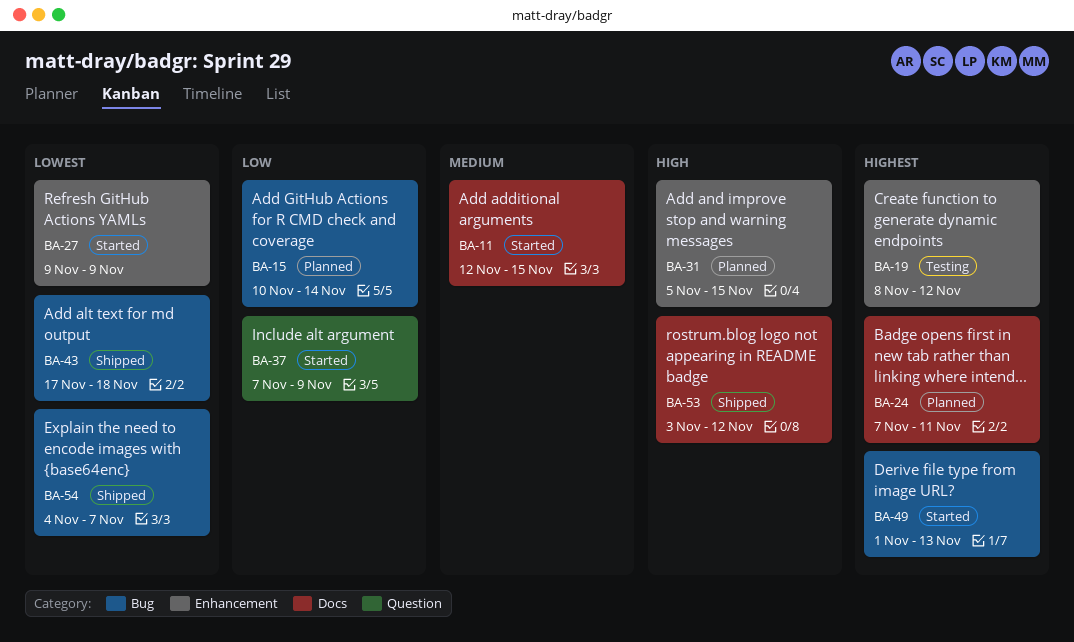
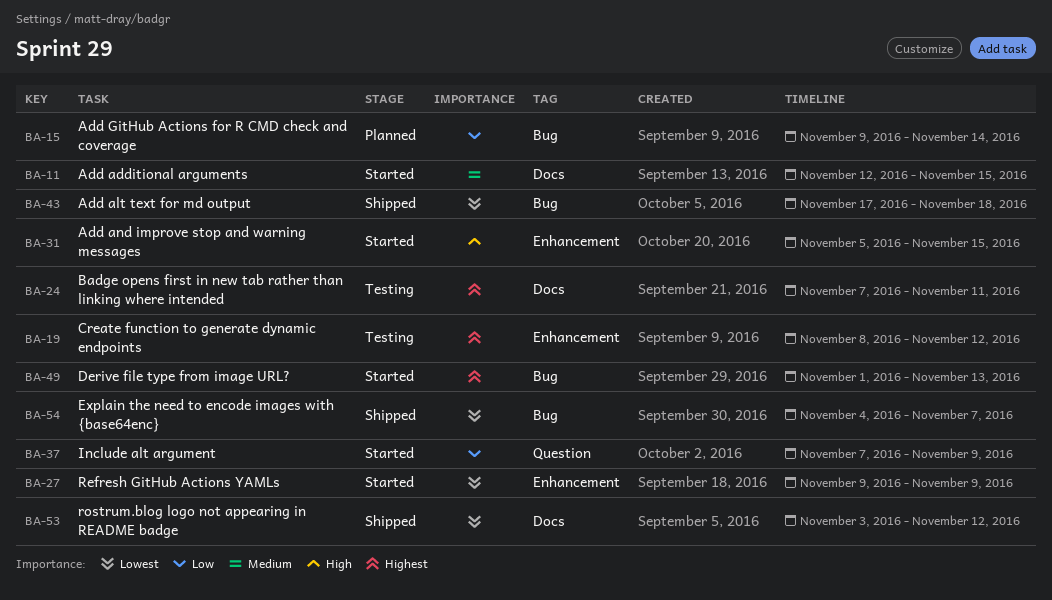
BA-15, start: Nov 10 -> Nov 9
BA-24, status: Planned -> Testing
BA-31, status: Planned -> Started
BA-53, priority: High -> Lowest

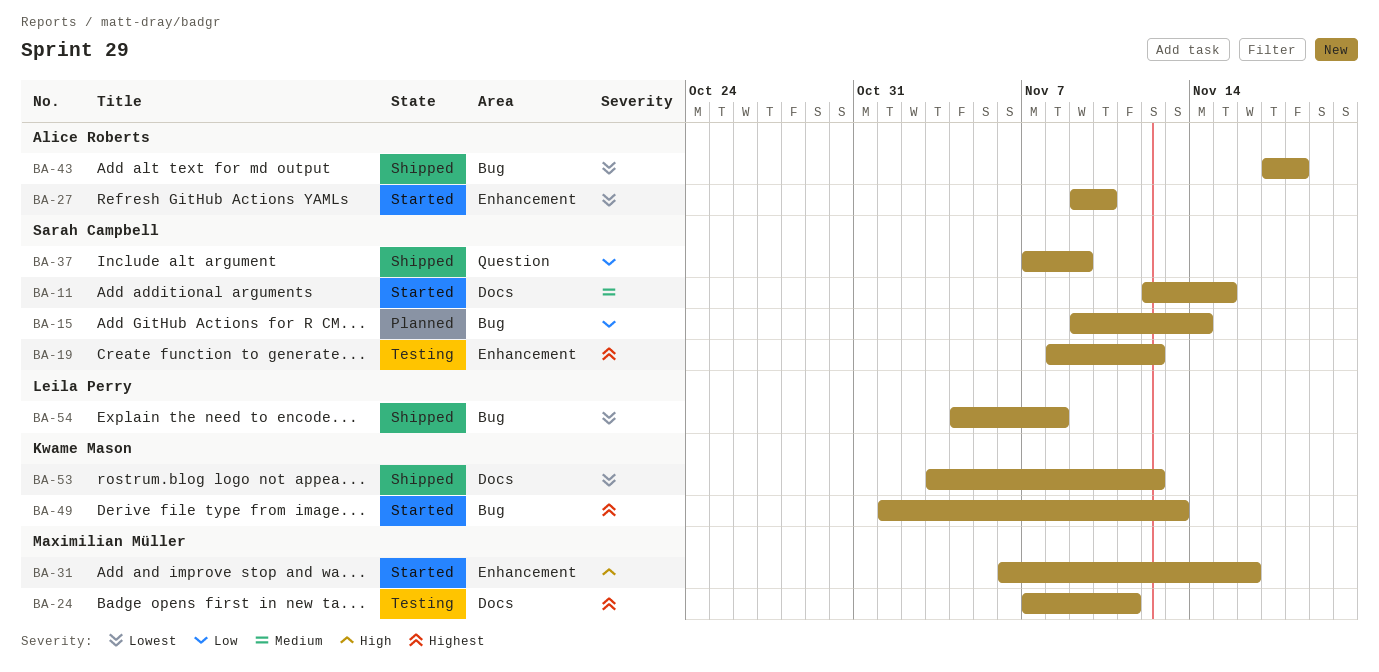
BA-27, due: Nov 9 -> Nov 10
BA-31, start: Nov 5 -> Nov 6
BA-31, due: Nov 15 -> Nov 16
BA-37, status: Started -> Shipped
BA-54, due: Nov 7 -> Nov 8

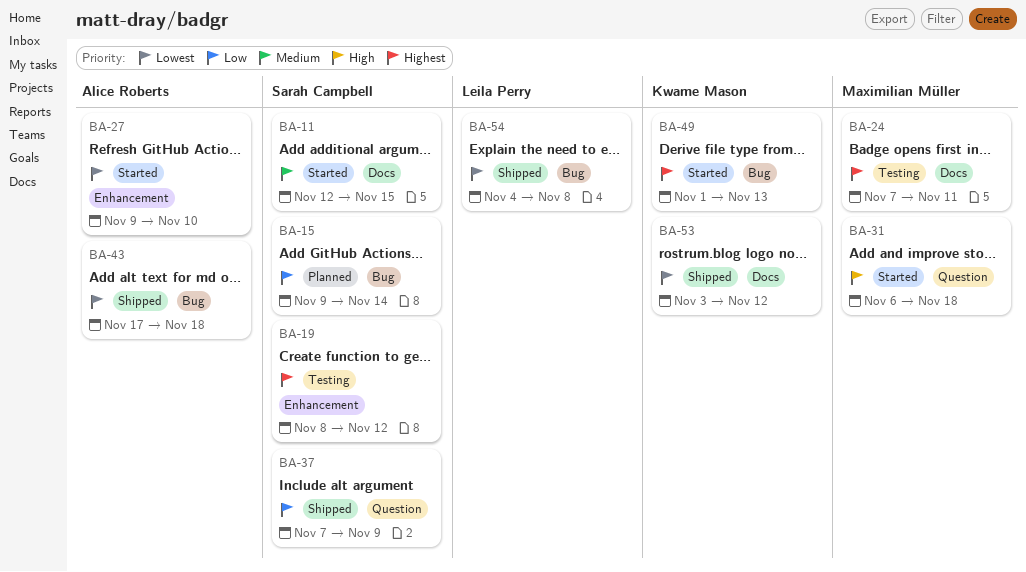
BA-31, label: Enhancement -> Question
BA-31, due: Nov 16 -> Nov 18

